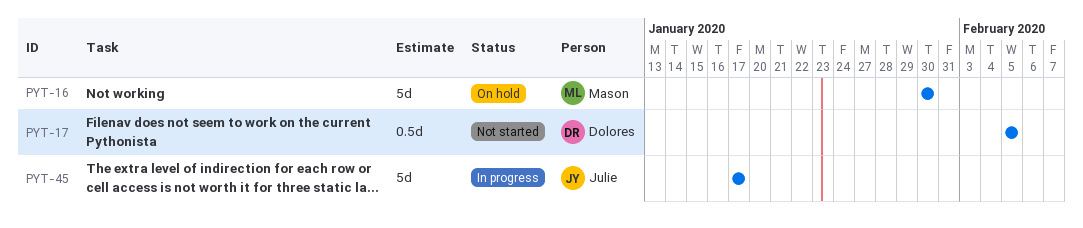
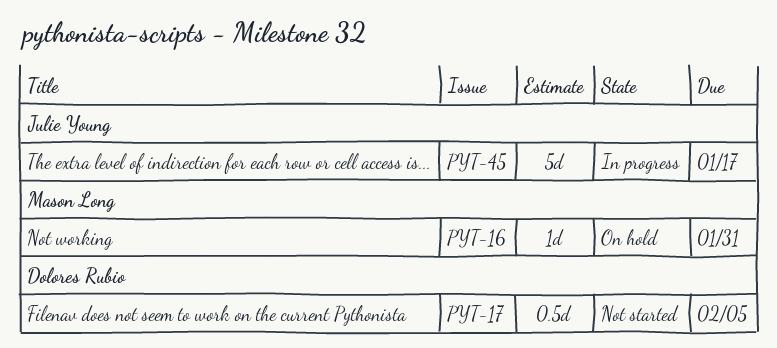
PYT-16, estimate: 5d -> 1d
PYT-16, due: Jan 30 -> Jan 31

